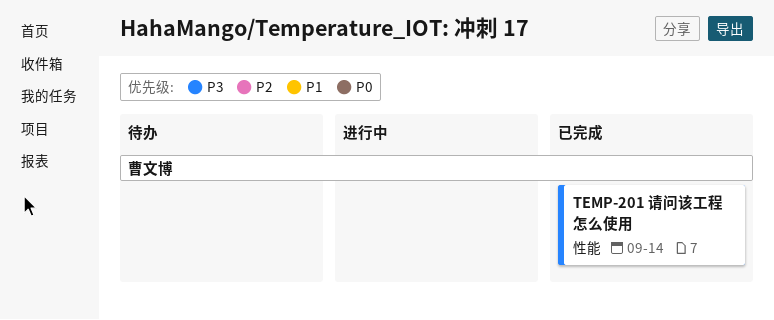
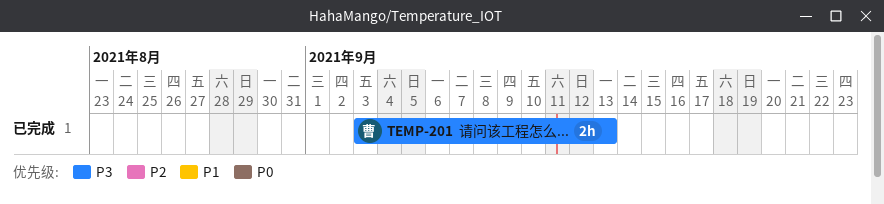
TEMP-201, due: Sep 14 -> Sep 13

